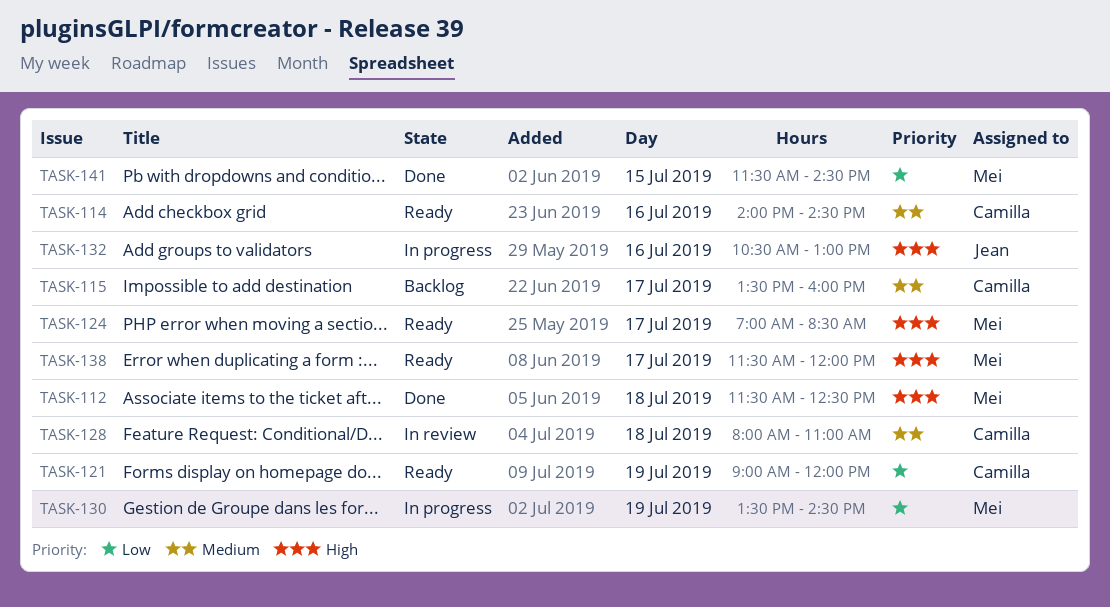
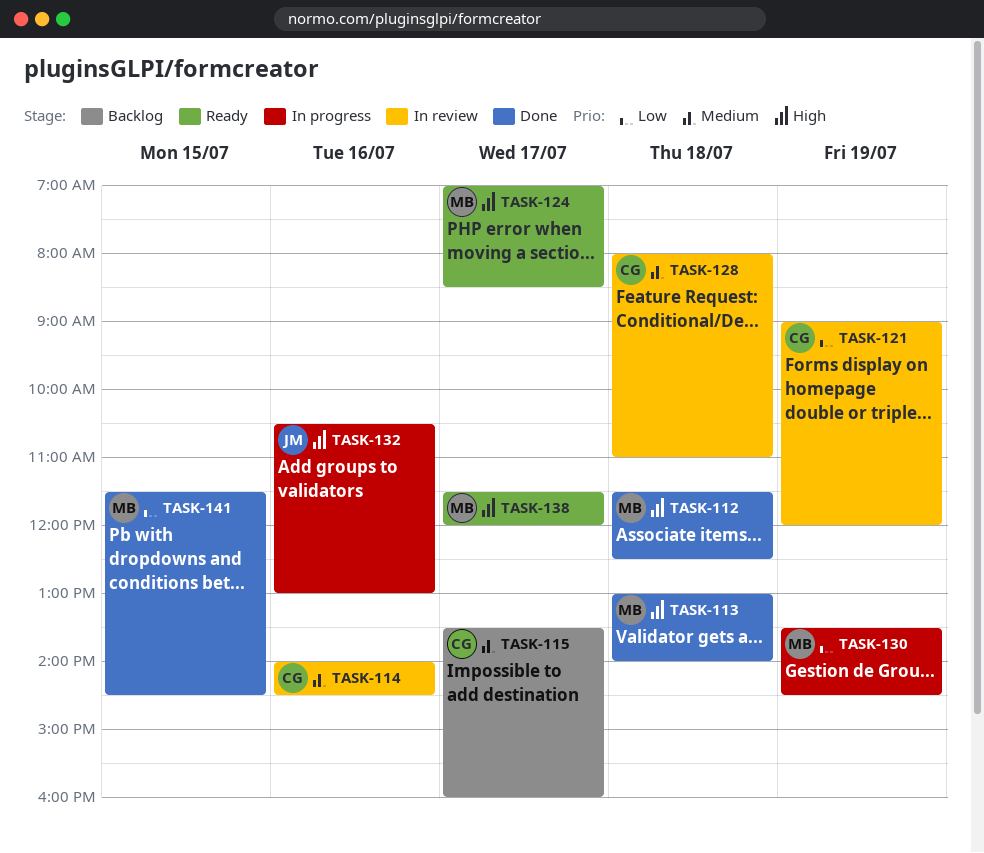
TASK-113: none -> present
TASK-114, status: Ready -> In review
TASK-121, status: Ready -> In review

